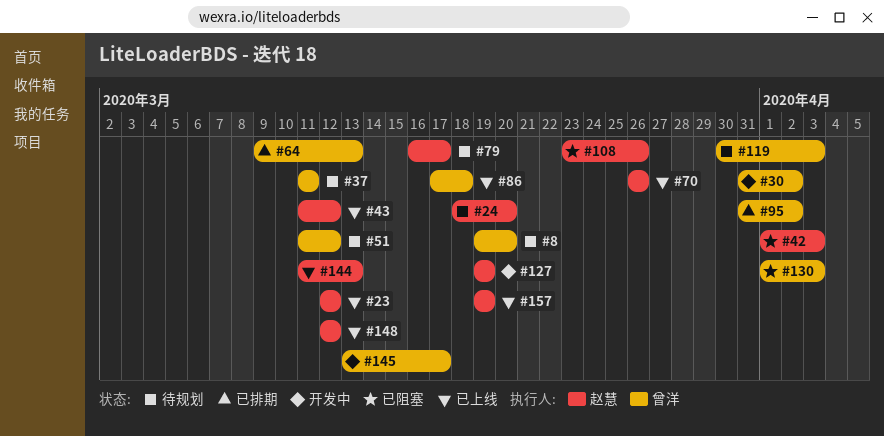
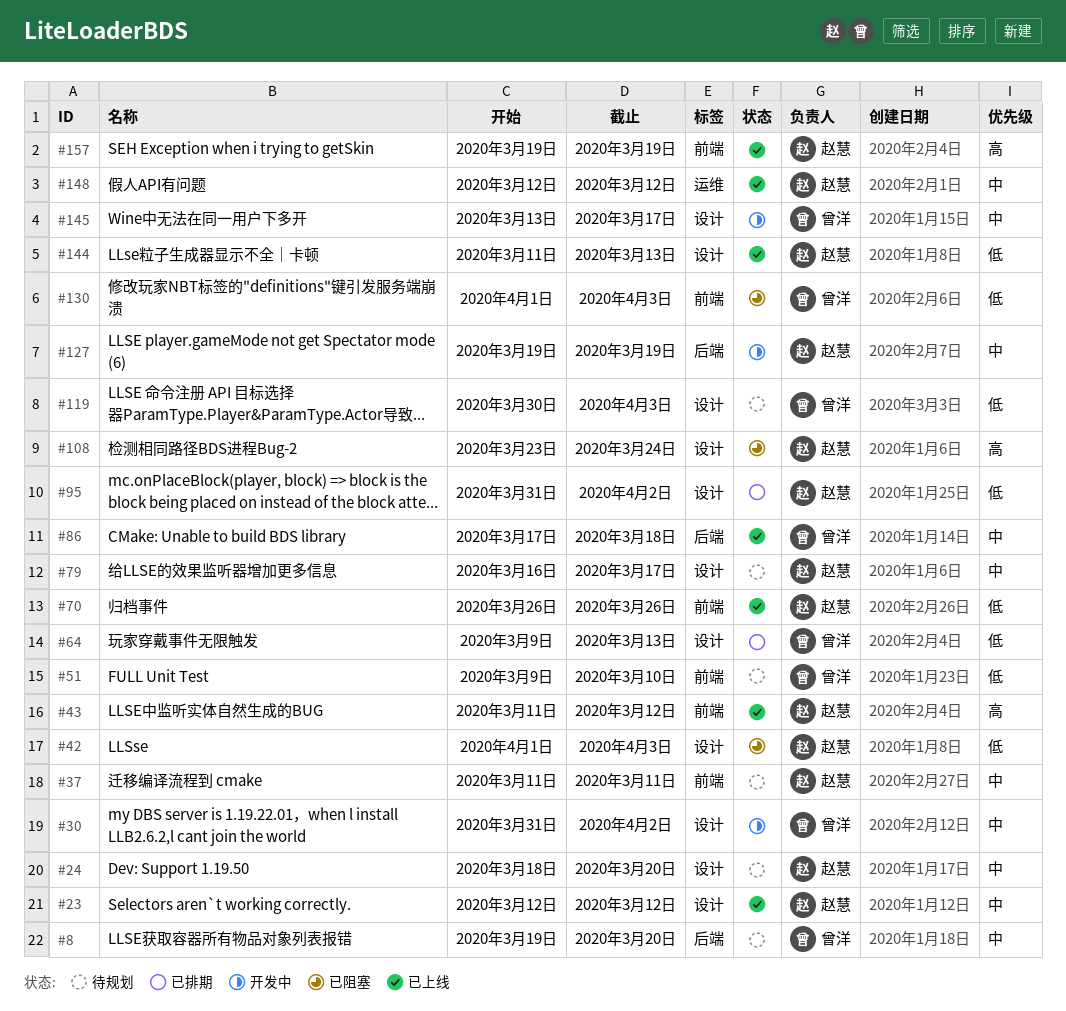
#37, owner: 曾洋 -> 赵慧
#51, start: Mar 11 -> Mar 9
#51, due: Mar 12 -> Mar 10
#95, owner: 曾洋 -> 赵慧
#108, due: Mar 26 -> Mar 24

